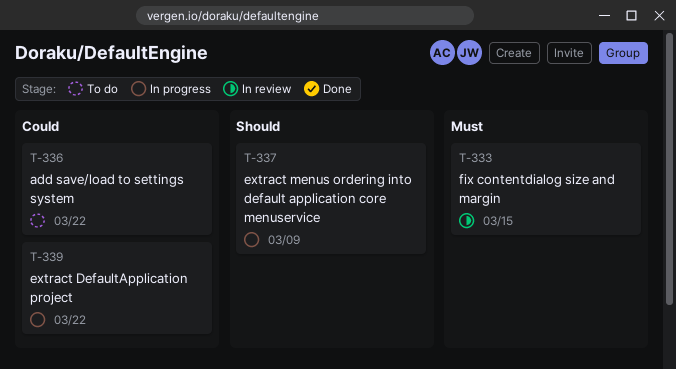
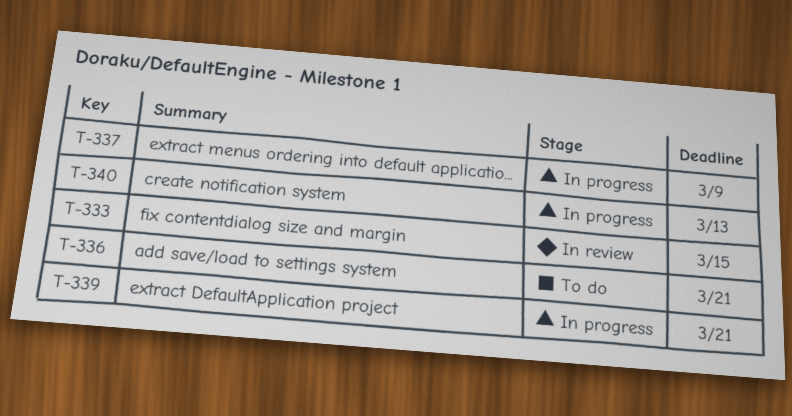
T-336, due: Mar 22 -> Mar 21
T-339, due: Mar 22 -> Mar 21
T-340: none -> present

